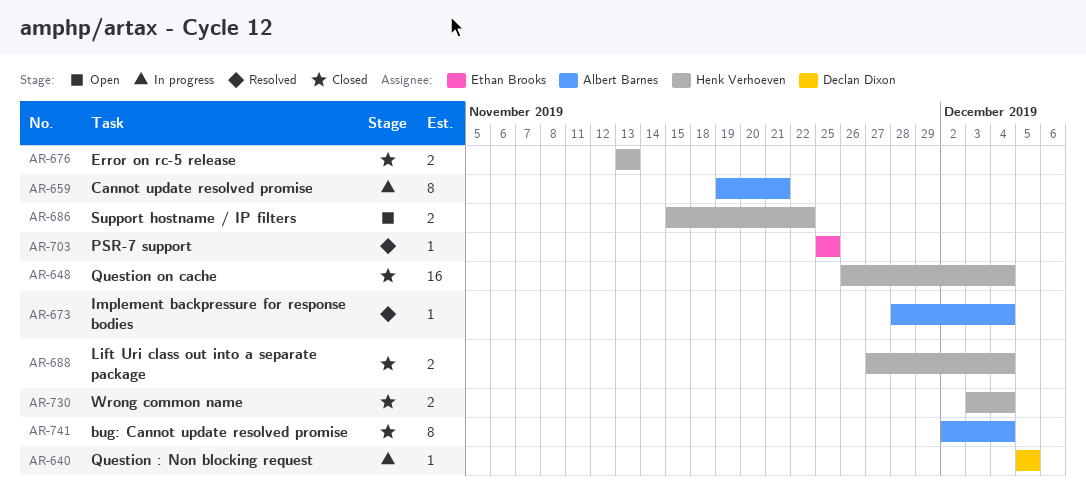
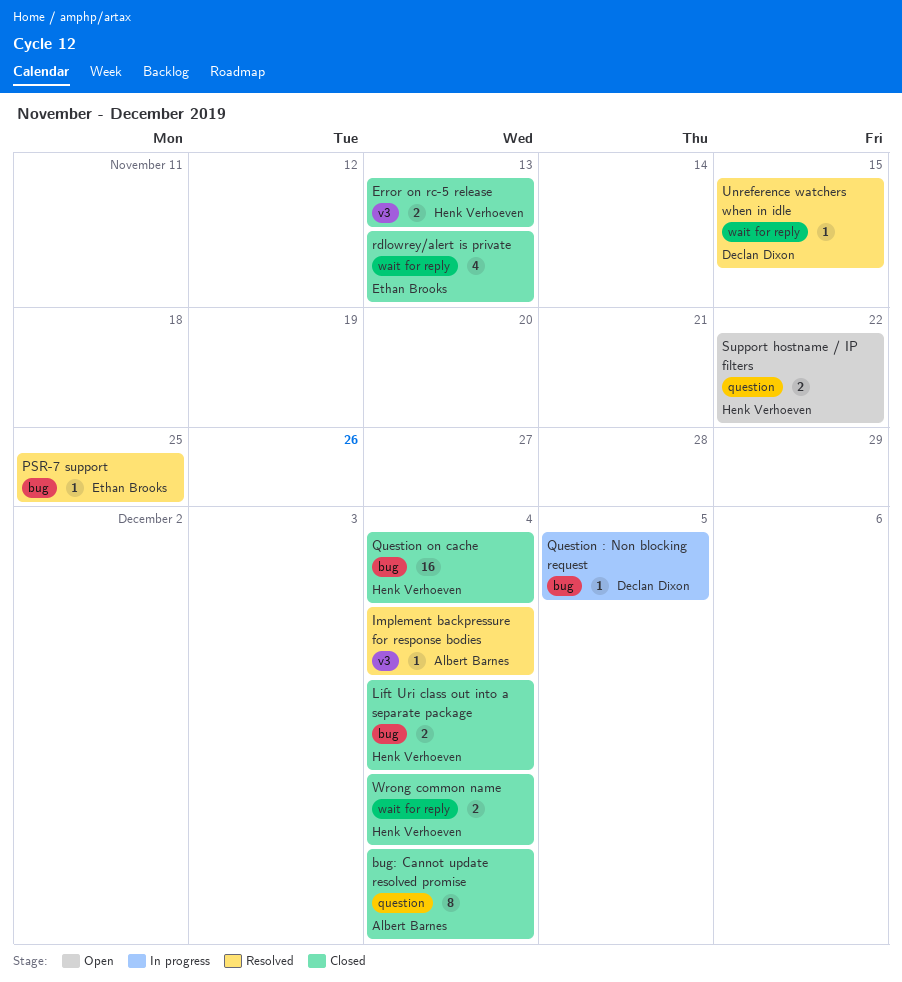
Cannot update resolved promise: present -> none
rdlowrey/alert is private: none -> present
Unreference watchers when in idle: none -> present

